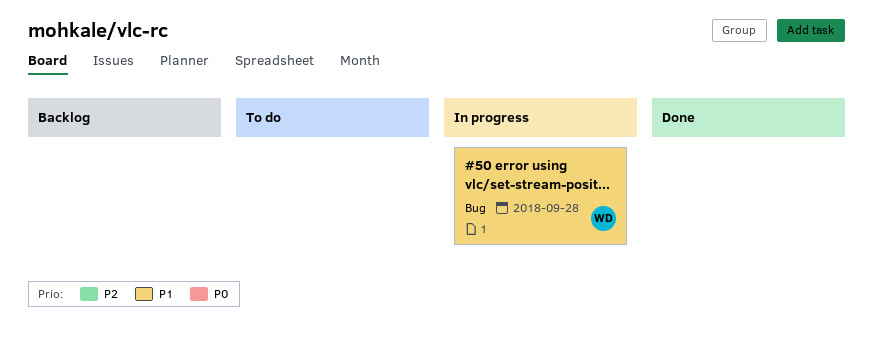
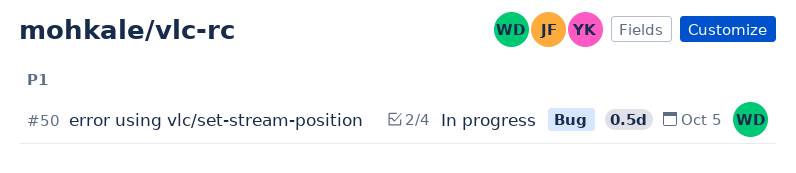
#50, due: Sep 28 -> Oct 5

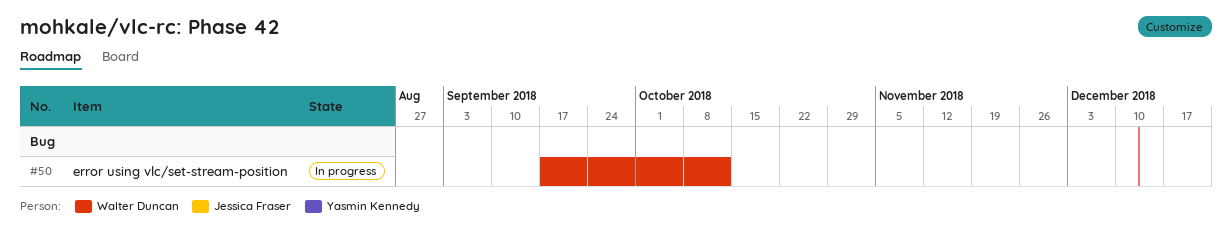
#50, due: Oct 5 -> Oct 12

